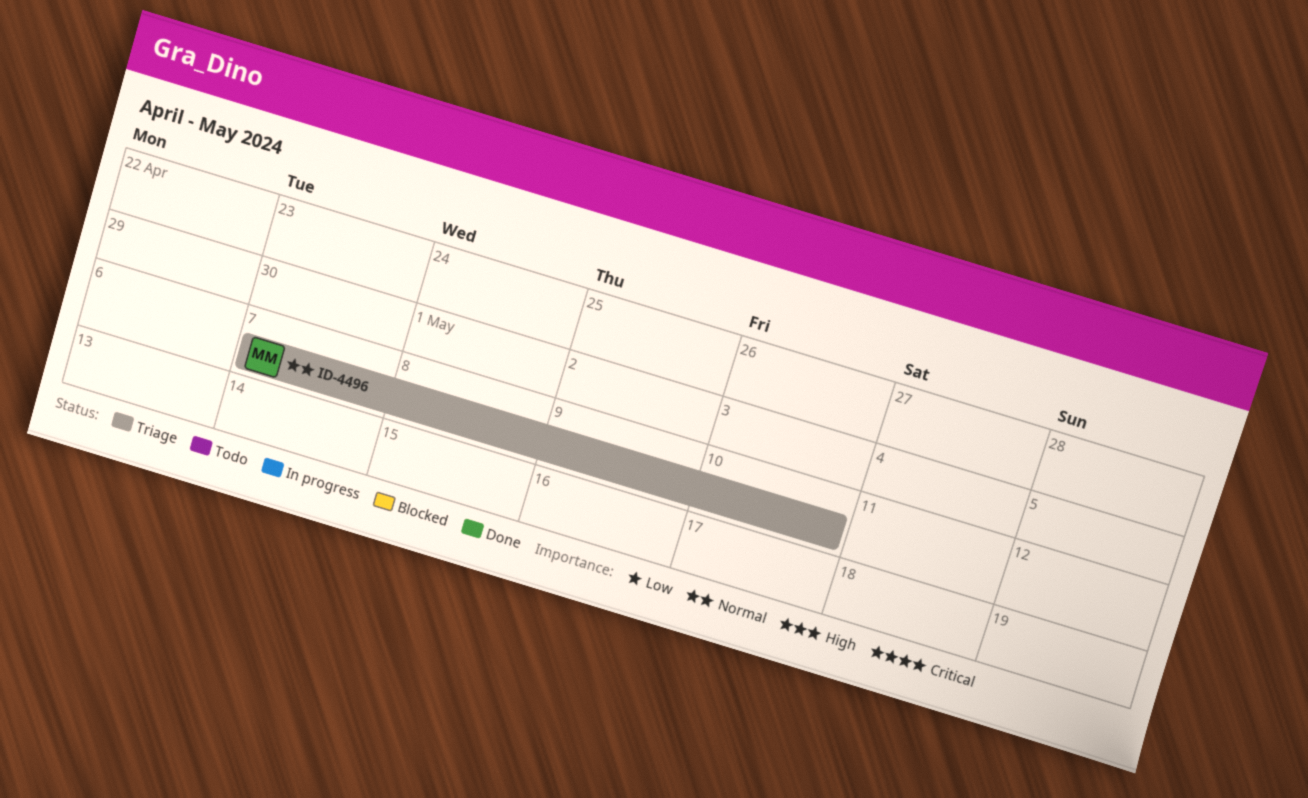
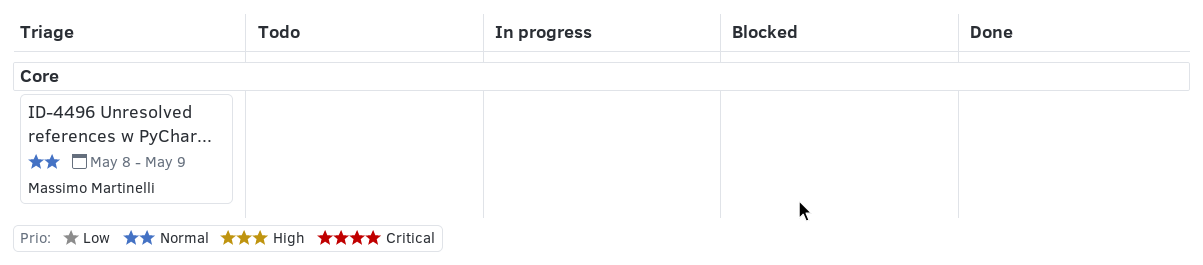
ID-4496, start: May 7 -> May 8
ID-4496, due: May 10 -> May 9

